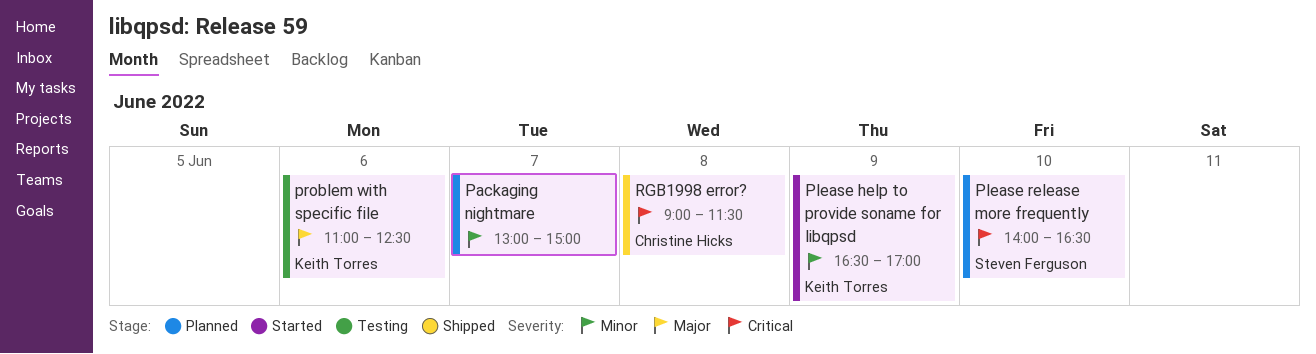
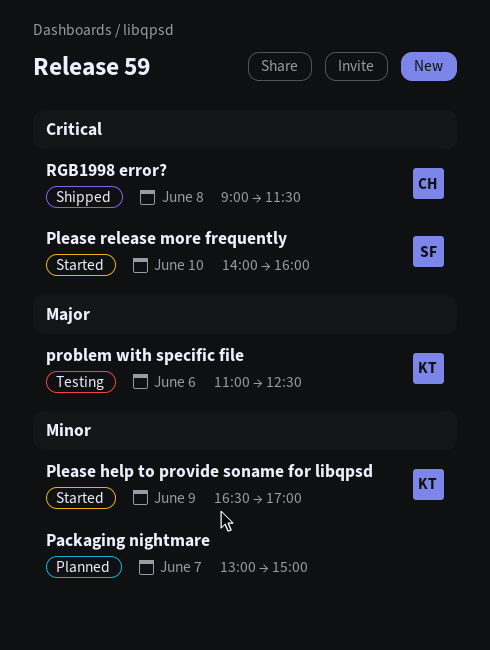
Please release more frequently, status: Planned -> Started
Please release more frequently, ends: 16:30 -> 16:00

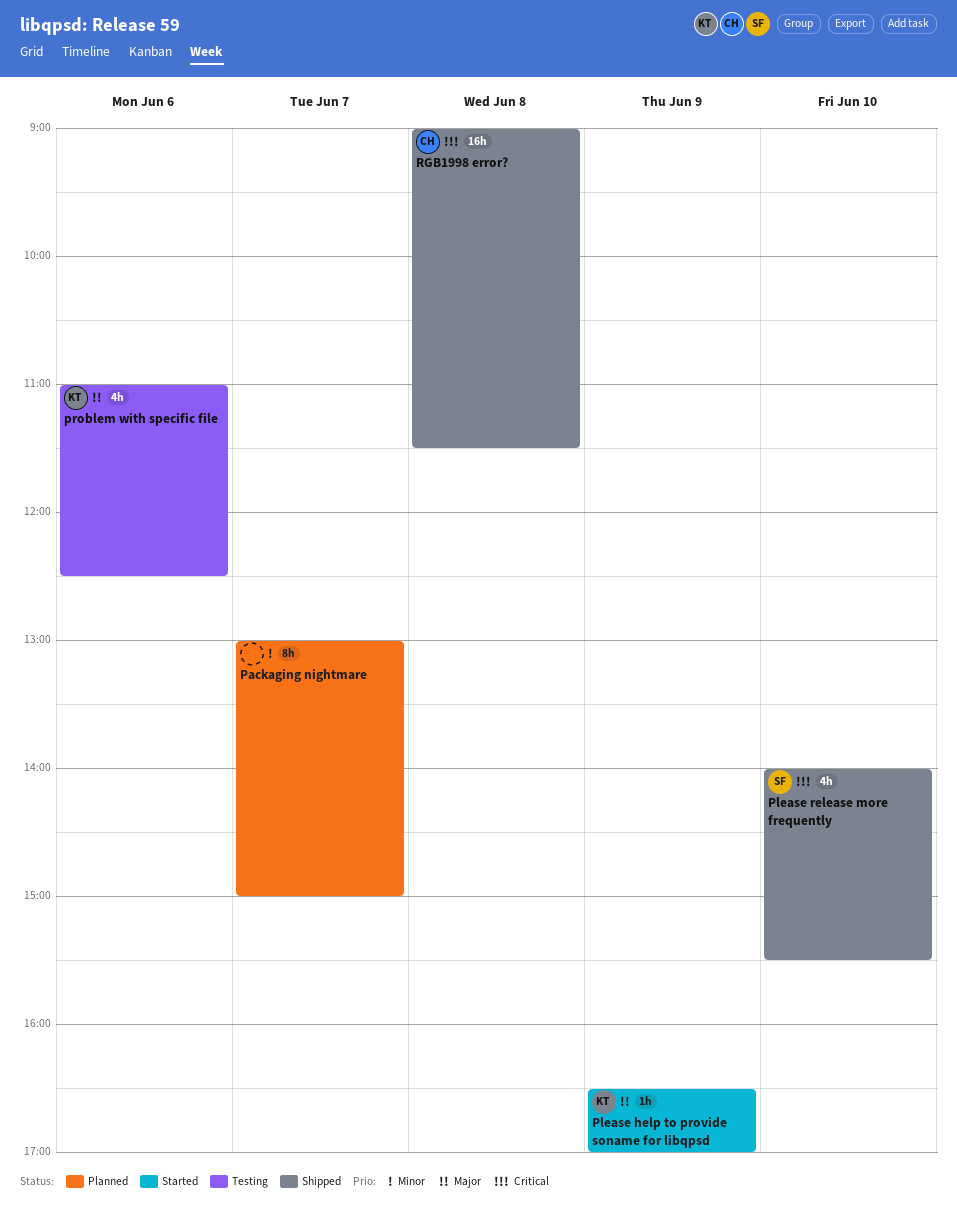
Please help to provide soname for libqpsd, priority: Minor -> Major
Please release more frequently, status: Started -> Shipped
Please release more frequently, ends: 16:00 -> 15:30

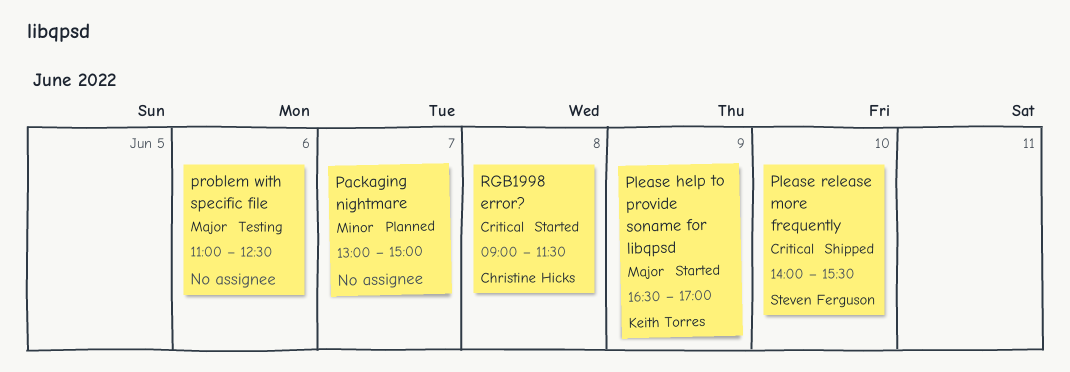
problem with specific file, owner: Keith Torres -> none
RGB1998 error?, status: Shipped -> Started

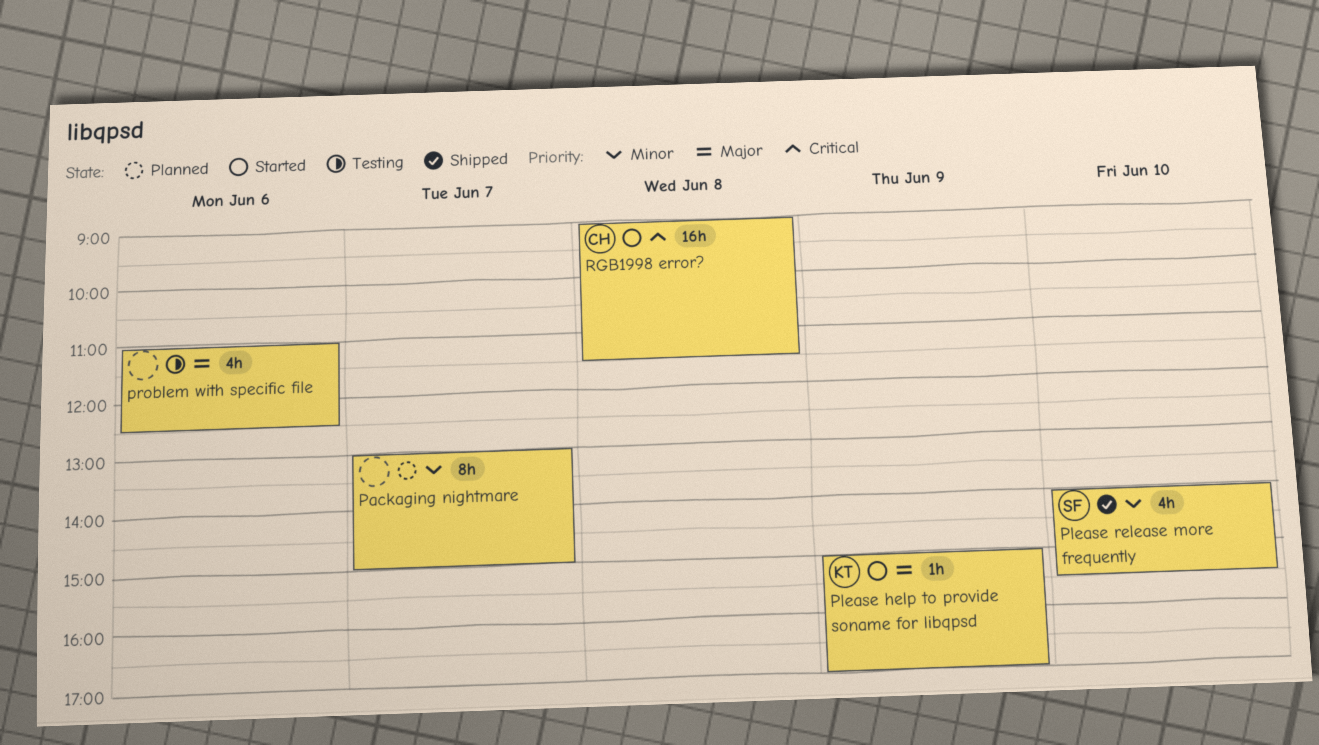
Please help to provide soname for libqpsd, begins: 16:30 -> 15:00
Please release more frequently, priority: Critical -> Minor

